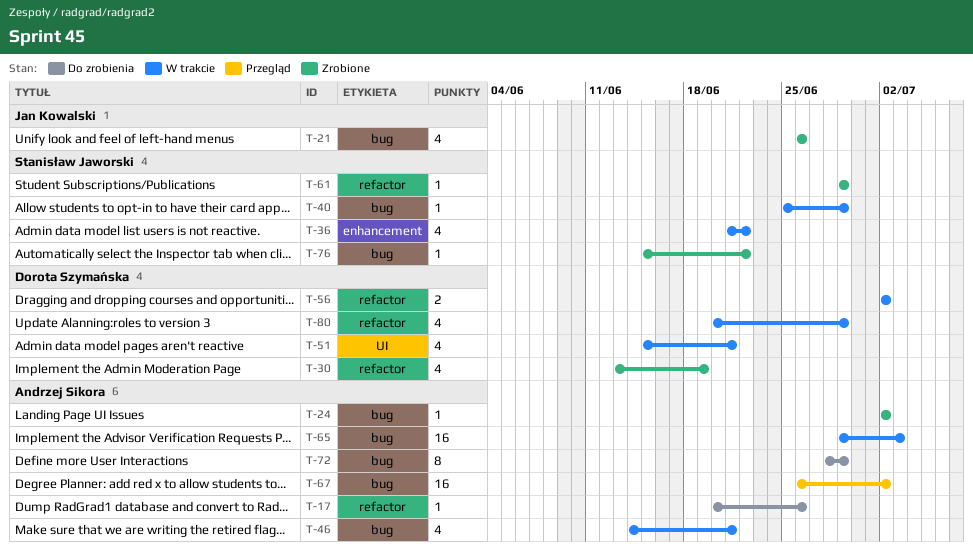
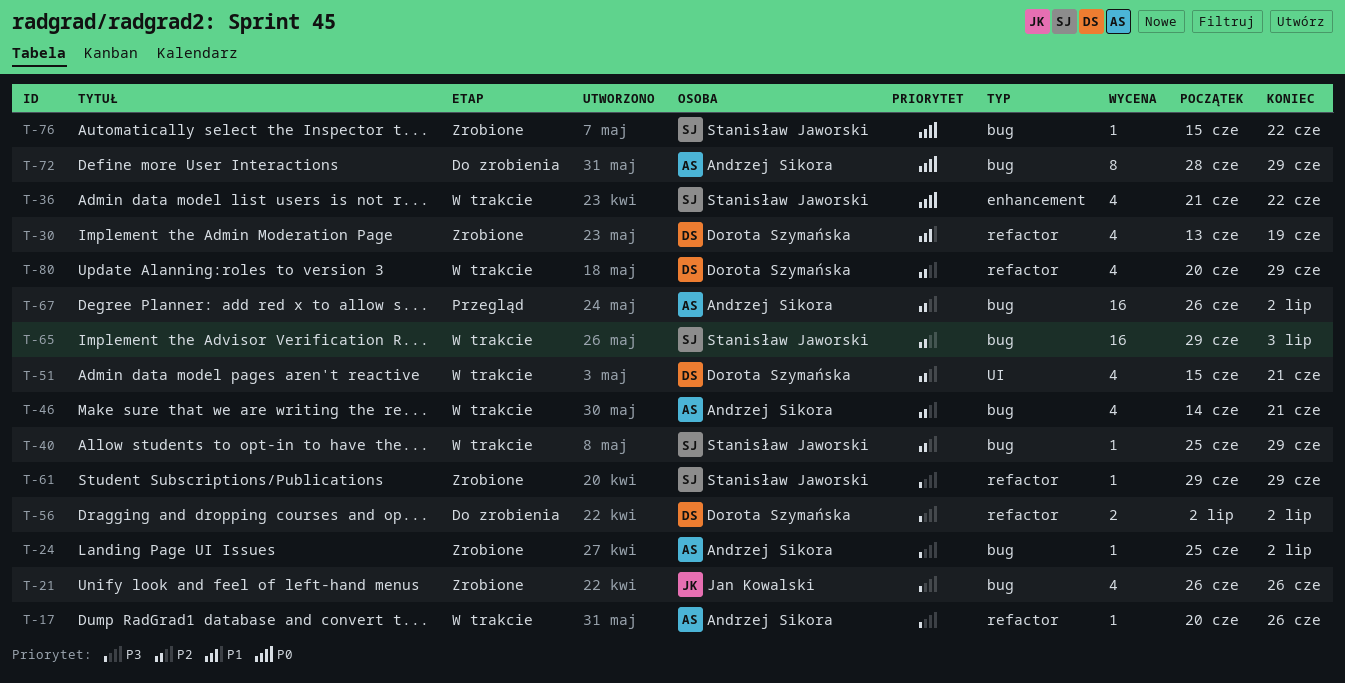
T-17, status: Do zrobienia -> W trakcie
T-24, start: Jul 2 -> Jun 25
T-56, status: W trakcie -> Do zrobienia
T-65, owner: Andrzej Sikora -> Stanisław Jaworski

